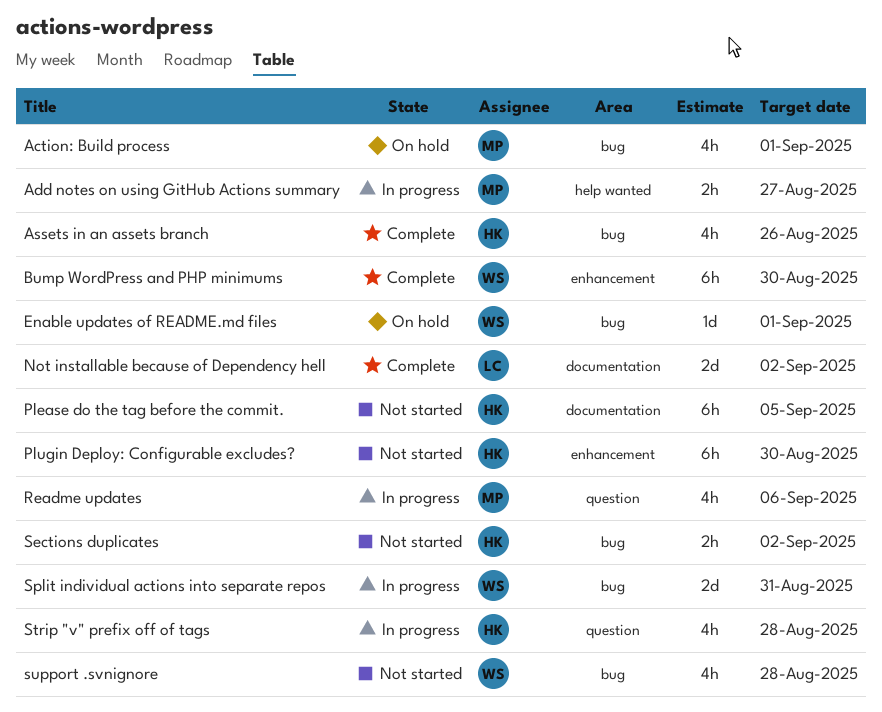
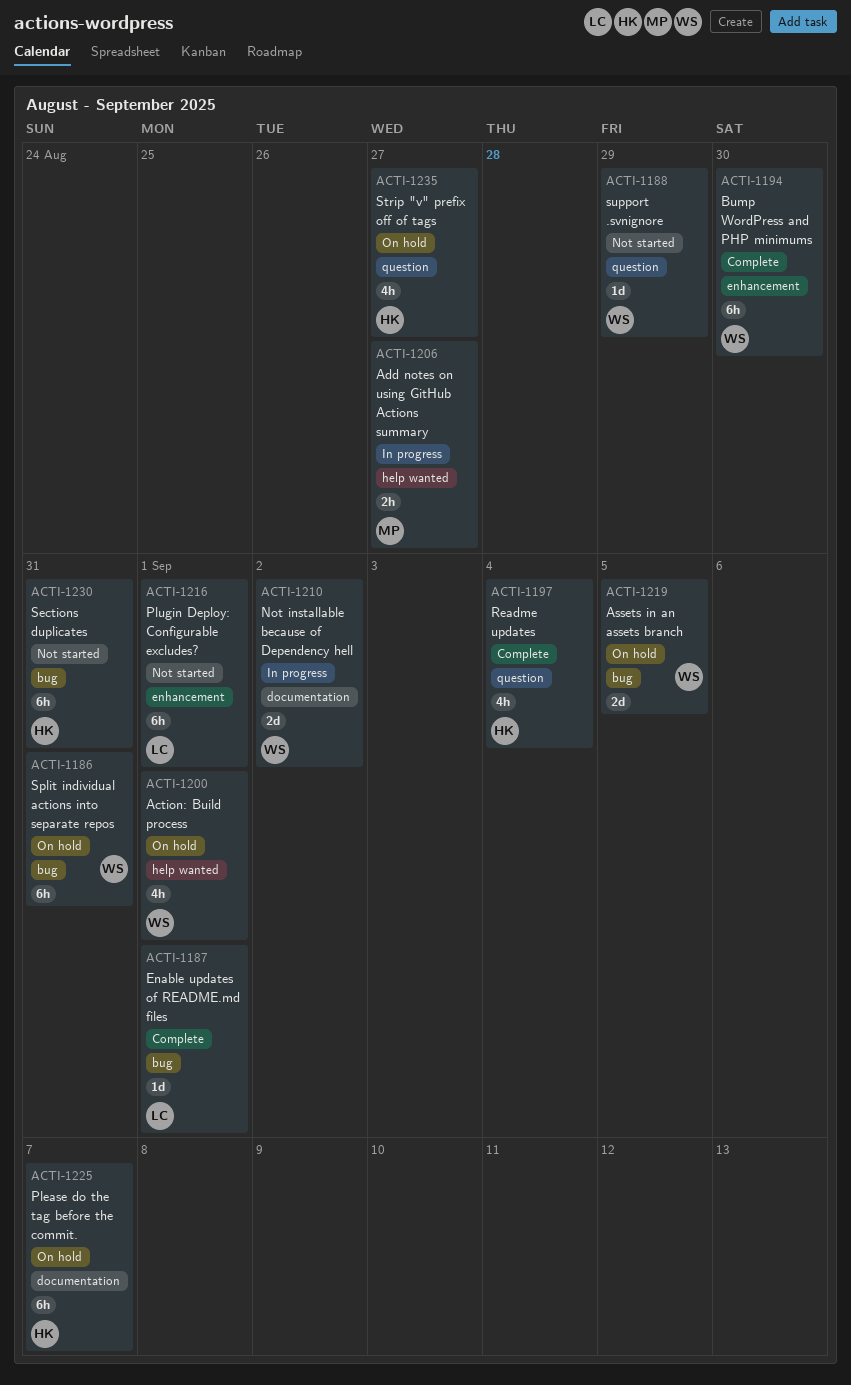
Action: Build process, owner: MP -> WS
Action: Build process, label: bug -> help wanted
Assets in an assets branch, status: Complete -> On hold
Assets in an assets branch, owner: HK -> WS
Assets in an assets branch, estimate: 4h -> 2d
Assets in an assets branch, due: Aug 26 -> Sep 5
Enable updates of README.md files, status: On hold -> Complete
Enable updates of README.md files, owner: WS -> LC
Not installable because of Dependency hell, status: Complete -> In progress
Not installable because of Dependency hell, owner: LC -> WS
Please do the tag before the commit., status: Not started -> On hold
Please do the tag before the commit., due: Sep 5 -> Sep 7
Plugin Deploy: Configurable excludes?, owner: HK -> LC
Plugin Deploy: Configurable excludes?, due: Aug 30 -> Sep 1
Readme updates, status: In progress -> Complete
Readme updates, owner: MP -> HK
Readme updates, due: Sep 6 -> Sep 4
Sections duplicates, estimate: 2h -> 6h
Sections duplicates, due: Sep 2 -> Aug 31
Split individual actions into separate repos, status: In progress -> On hold
Split individual actions into separate repos, estimate: 2d -> 6h
Strip "v" prefix off of tags, status: In progress -> On hold
Strip "v" prefix off of tags, due: Aug 28 -> Aug 27
support .svnignore, label: bug -> question
support .svnignore, estimate: 4h -> 1d
support .svnignore, due: Aug 28 -> Aug 29

